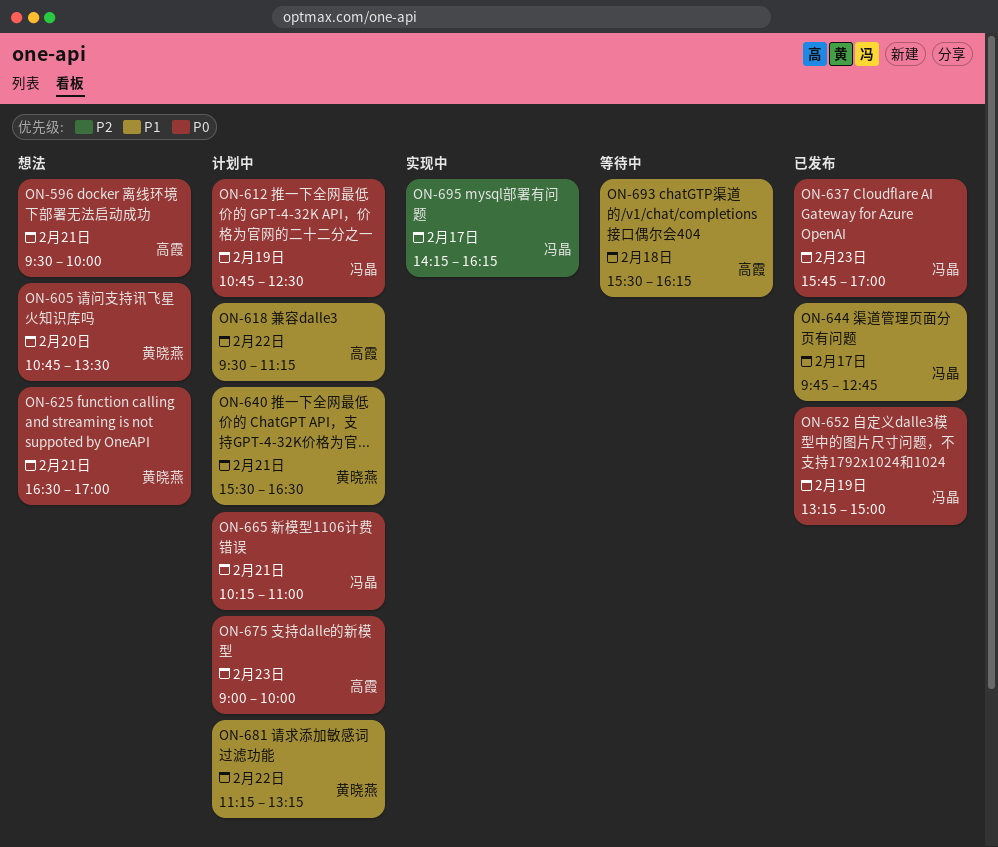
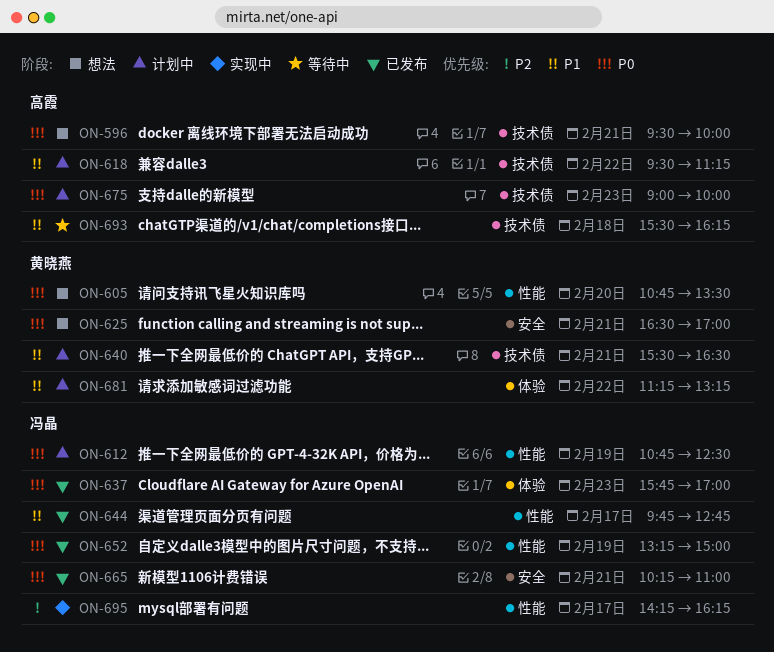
ON-665, status: 计划中 -> 已发布

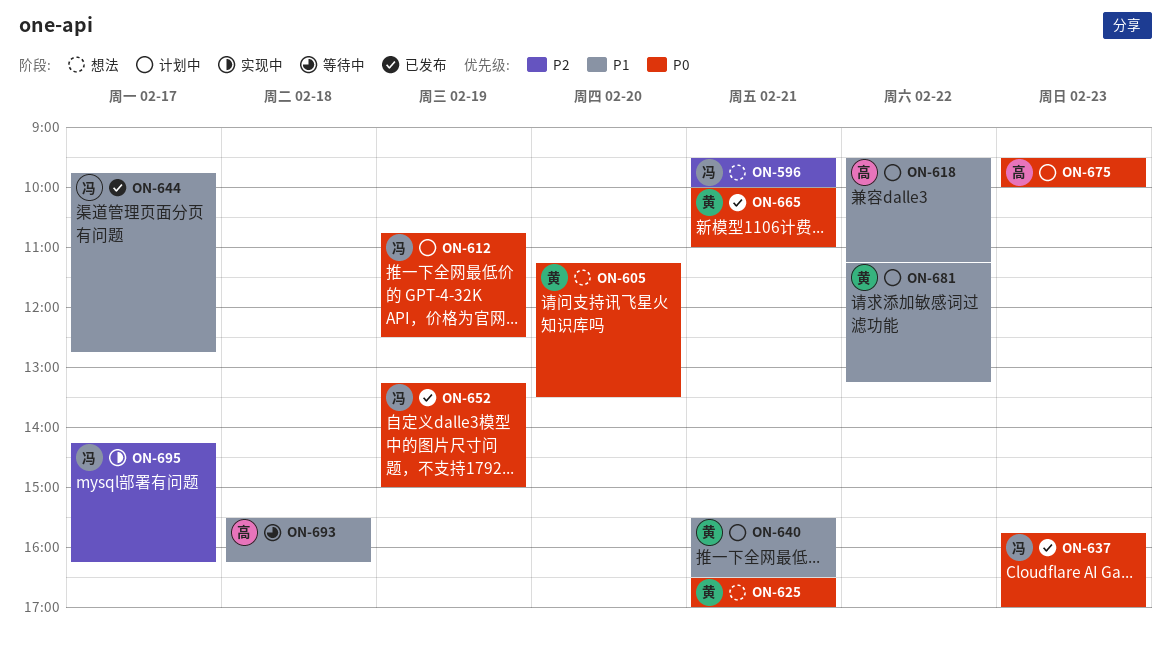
ON-596, owner: 高霞 -> 冯晶
ON-596, priority: P0 -> P2
ON-605, begins: 10:45 -> 11:15
ON-665, owner: 冯晶 -> 黄晓燕
ON-665, begins: 10:15 -> 10:00
ON-675, begins: 09:00 -> 09:30

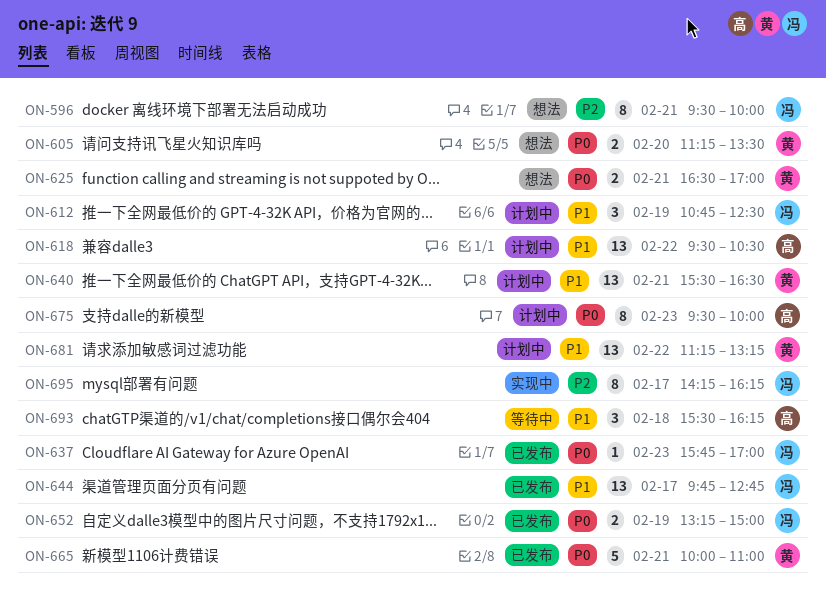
ON-612, priority: P0 -> P1
ON-618, ends: 11:15 -> 10:30

